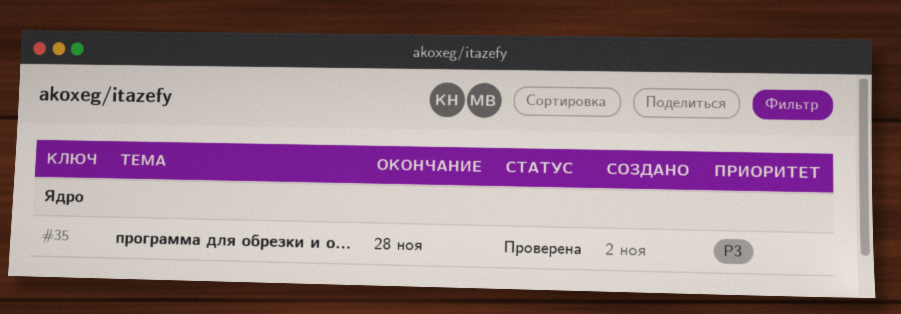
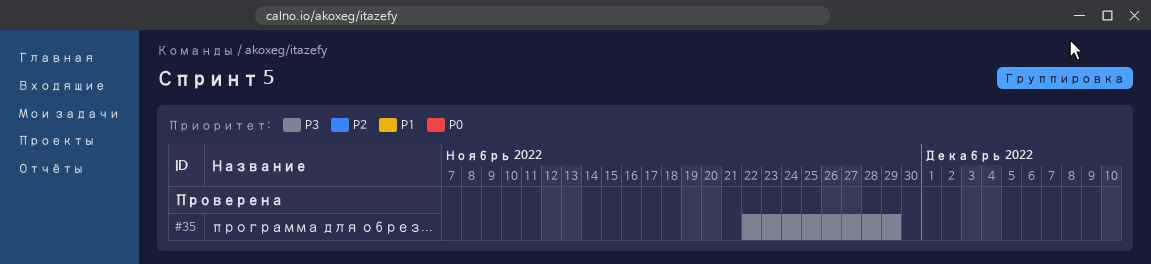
#35, due: Nov 28 -> Nov 29

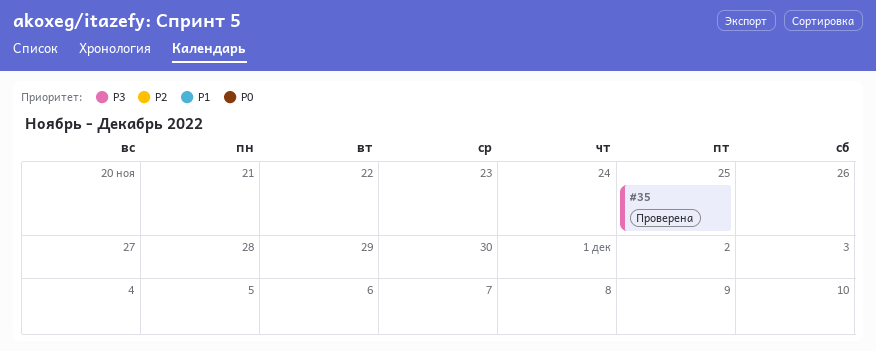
#35, due: Nov 29 -> Nov 25

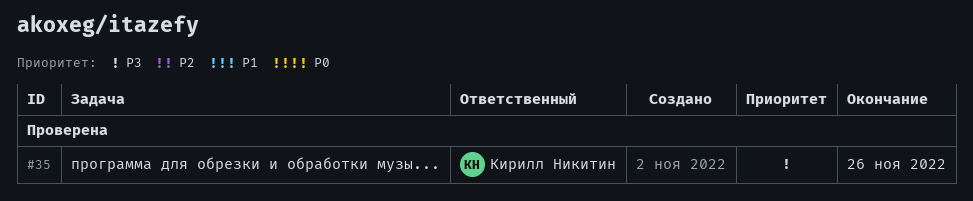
#35, due: Nov 25 -> Nov 26

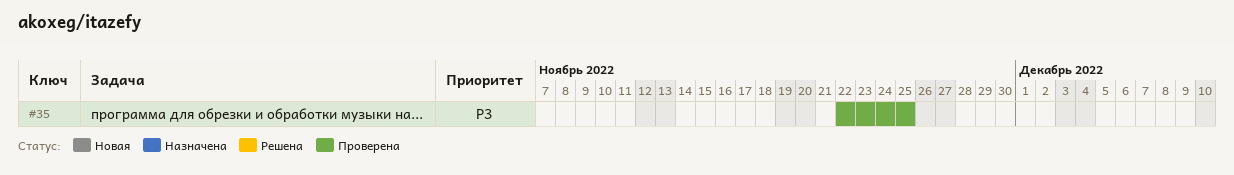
#35, due: Nov 26 -> Nov 25

